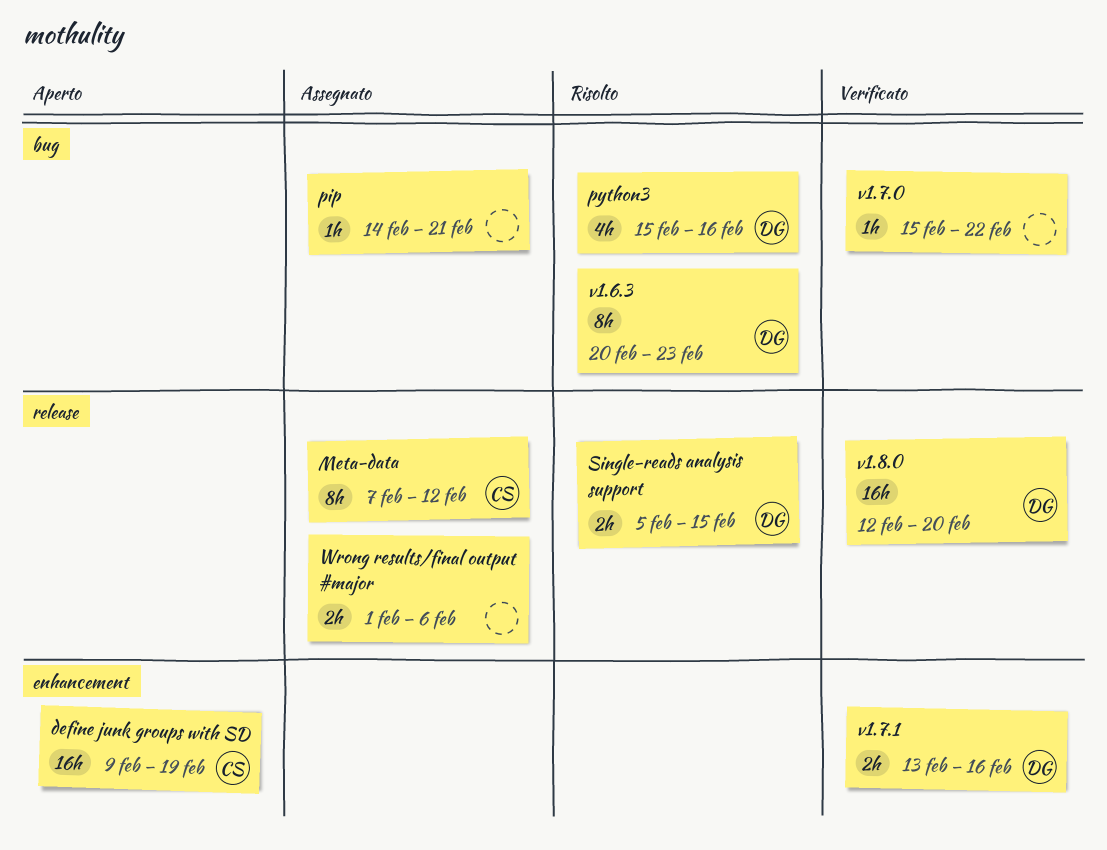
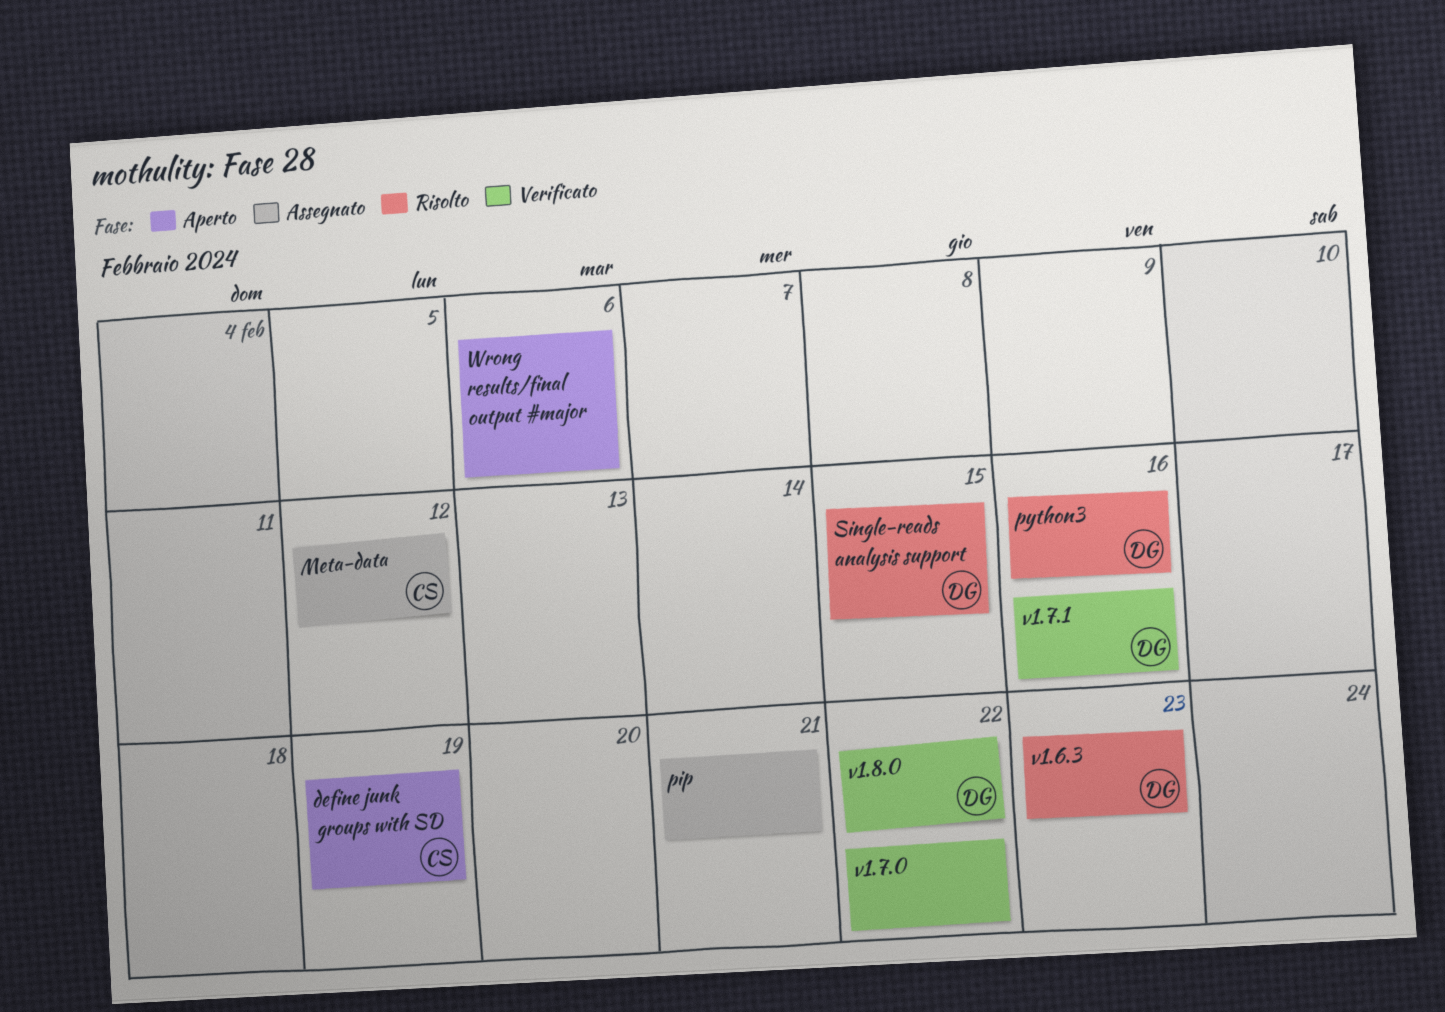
v1.8.0, due: Feb 20 -> Feb 22
Wrong results/final output #major, status: Assegnato -> Aperto

